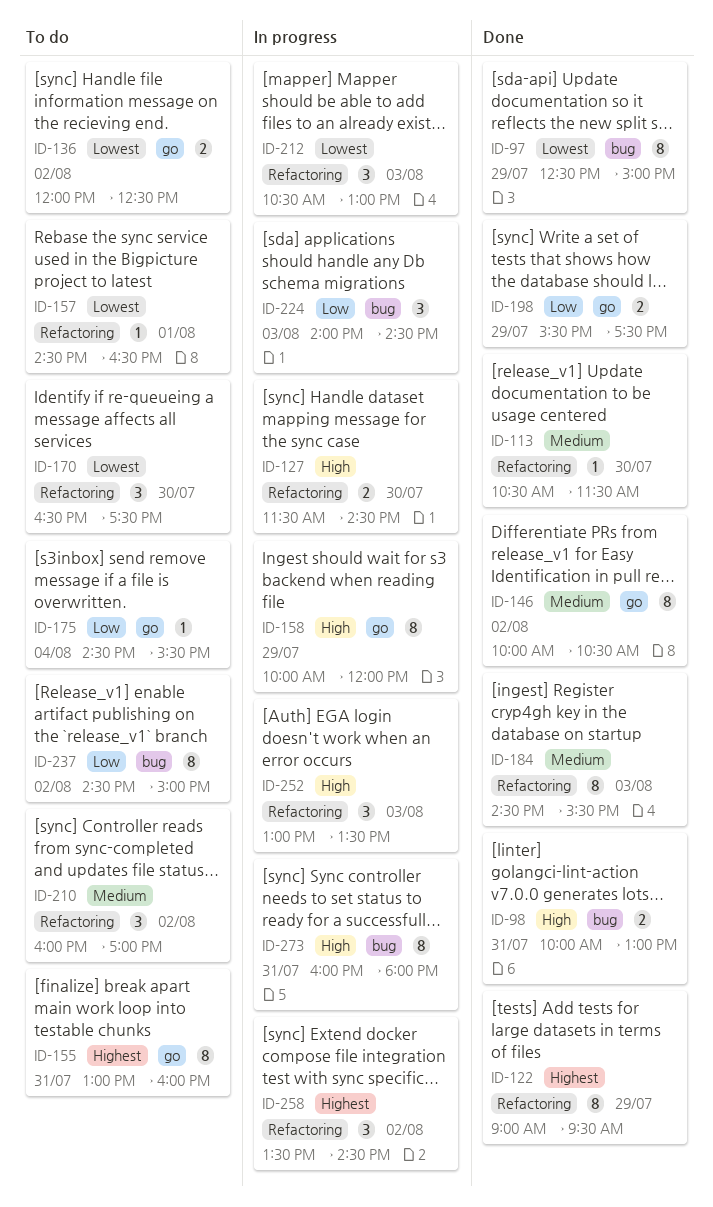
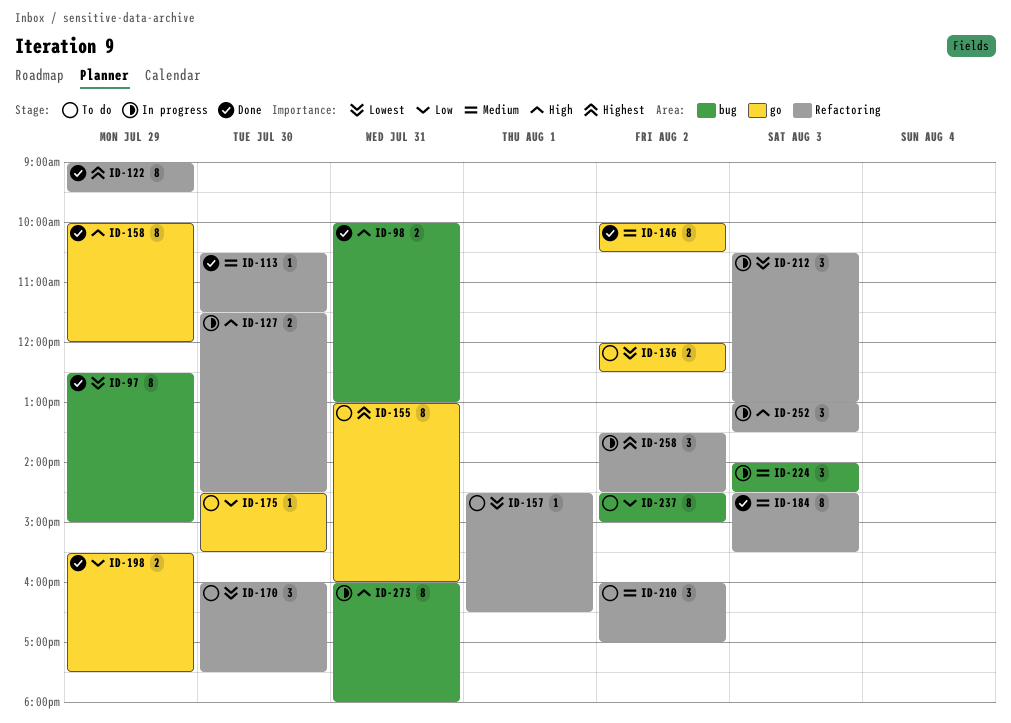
ID-158, status: In progress -> Done
ID-170, begins: 16:30 -> 16:00
ID-175, day: Aug 4 -> Jul 30
ID-224, priority: Low -> Medium

